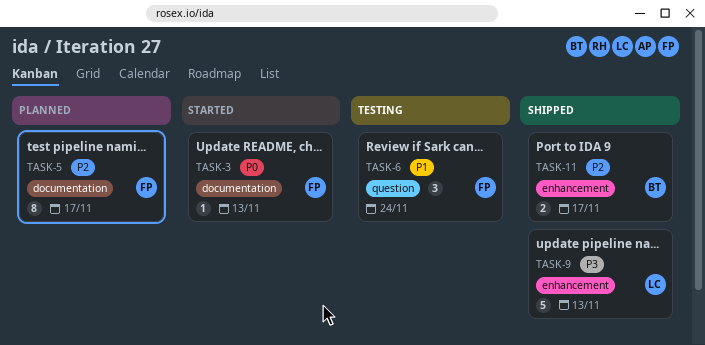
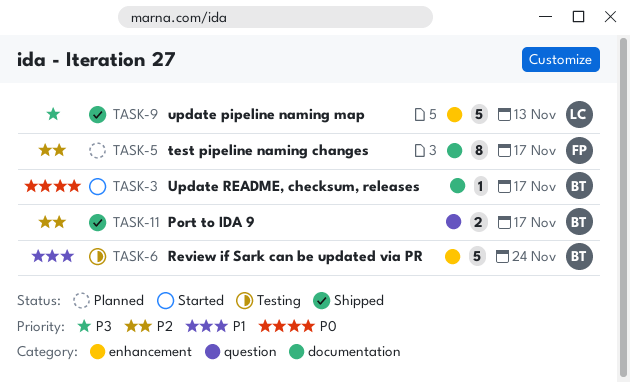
TASK-3, owner: FP -> BT
TASK-3, due: Nov 13 -> Nov 17
TASK-6, owner: FP -> BT
TASK-6, label: question -> enhancement
TASK-6, estimate: 3 -> 5
TASK-11, label: enhancement -> question

